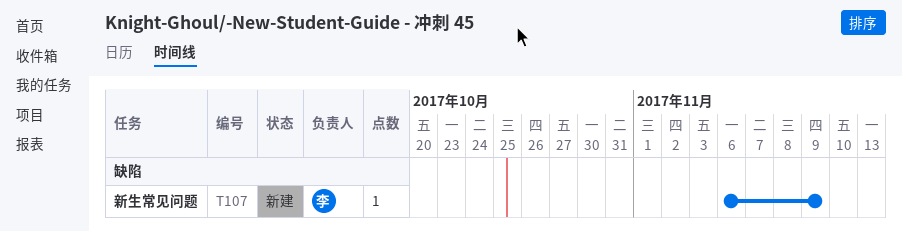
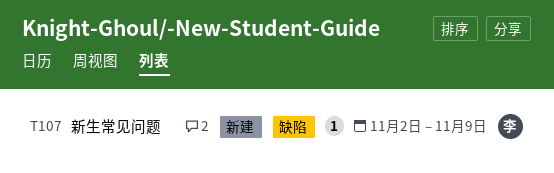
T107, start: Nov 6 -> Nov 2

